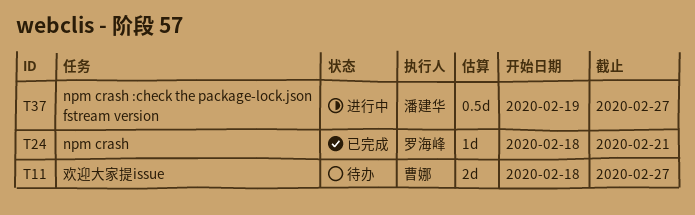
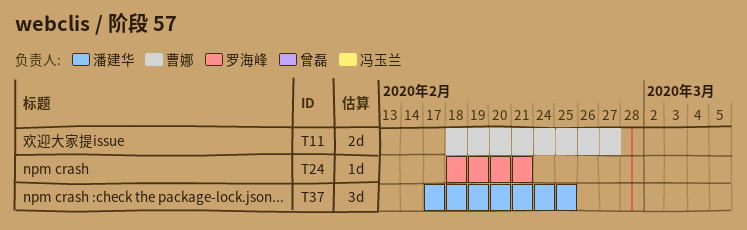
T37, estimate: 0.5d -> 3d
T37, start: Feb 19 -> Feb 17
T37, due: Feb 27 -> Feb 25

